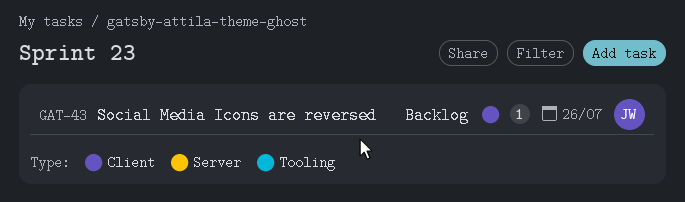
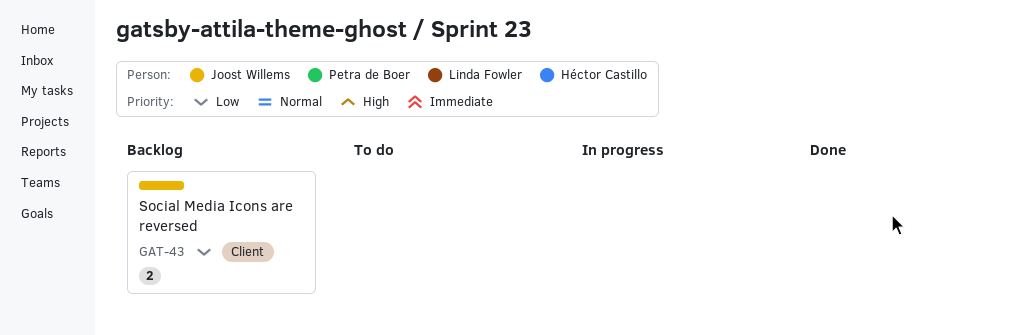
GAT-43, estimate: 1 -> 2

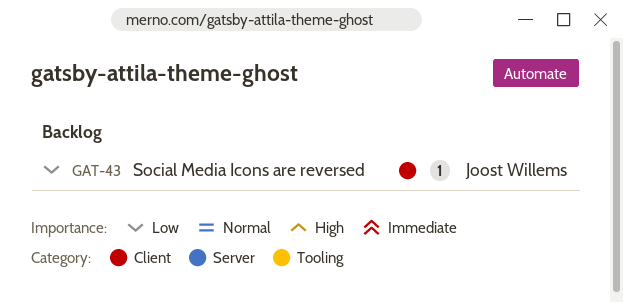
GAT-43, estimate: 2 -> 1

